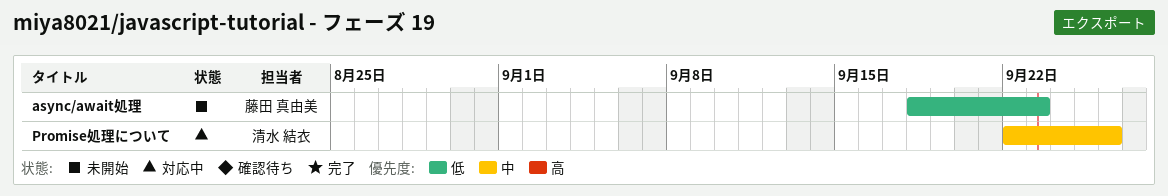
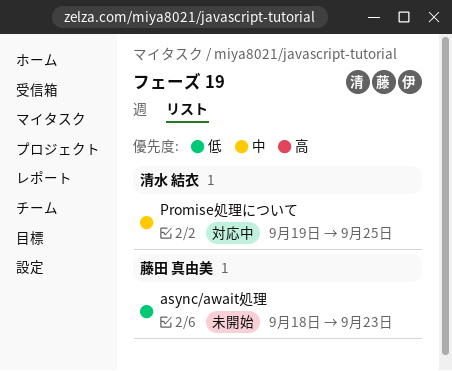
Promise処理について, start: Sep 22 -> Sep 19
Promise処理について, due: Sep 26 -> Sep 25

